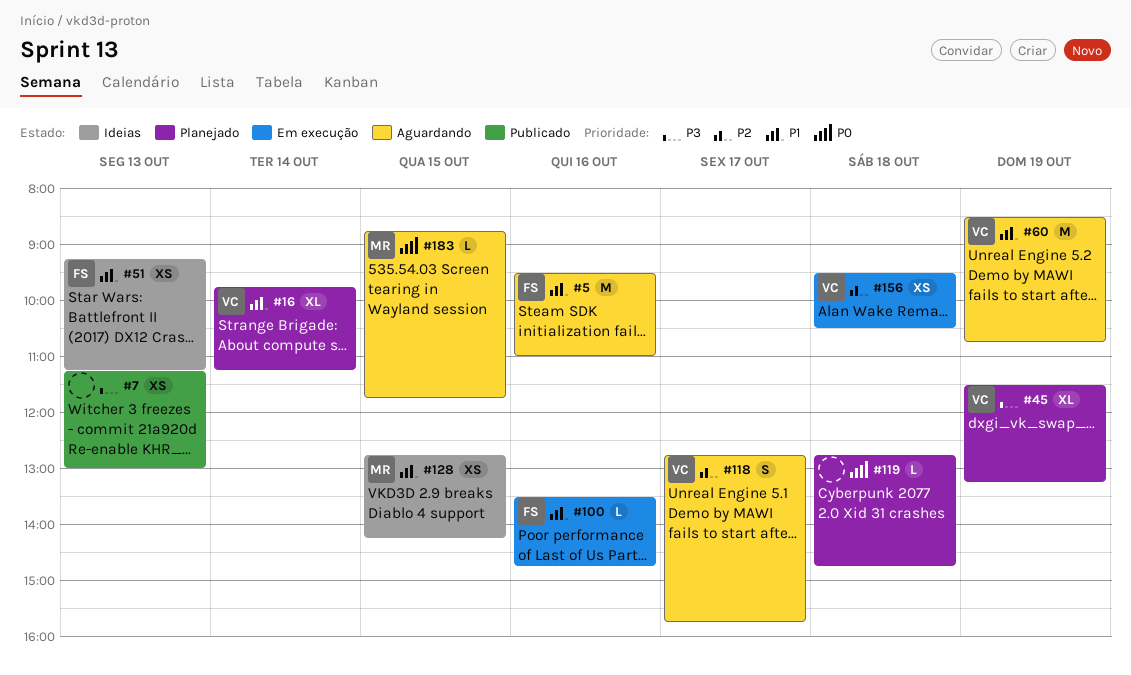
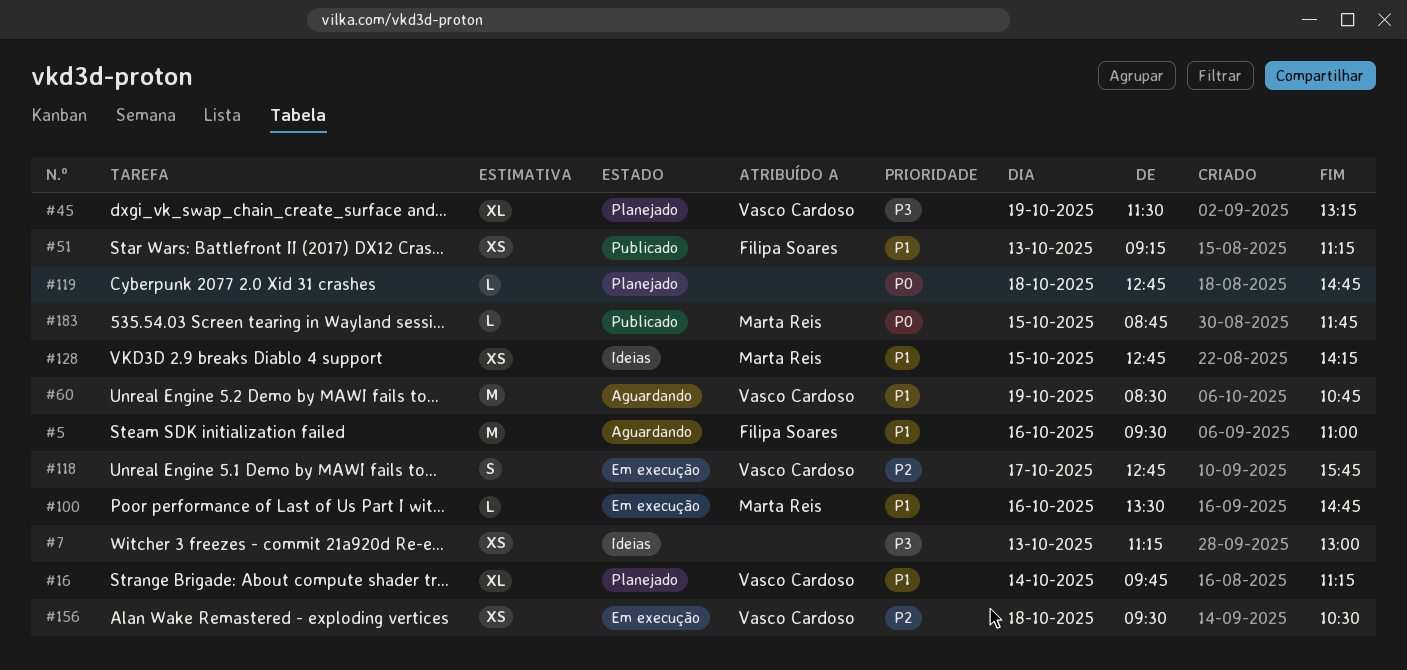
#7, status: Publicado -> Ideias
#51, status: Ideias -> Publicado
#100, owner: Filipa Soares -> Marta Reis
#118, status: Aguardando -> Em execução
#183, status: Aguardando -> Publicado

